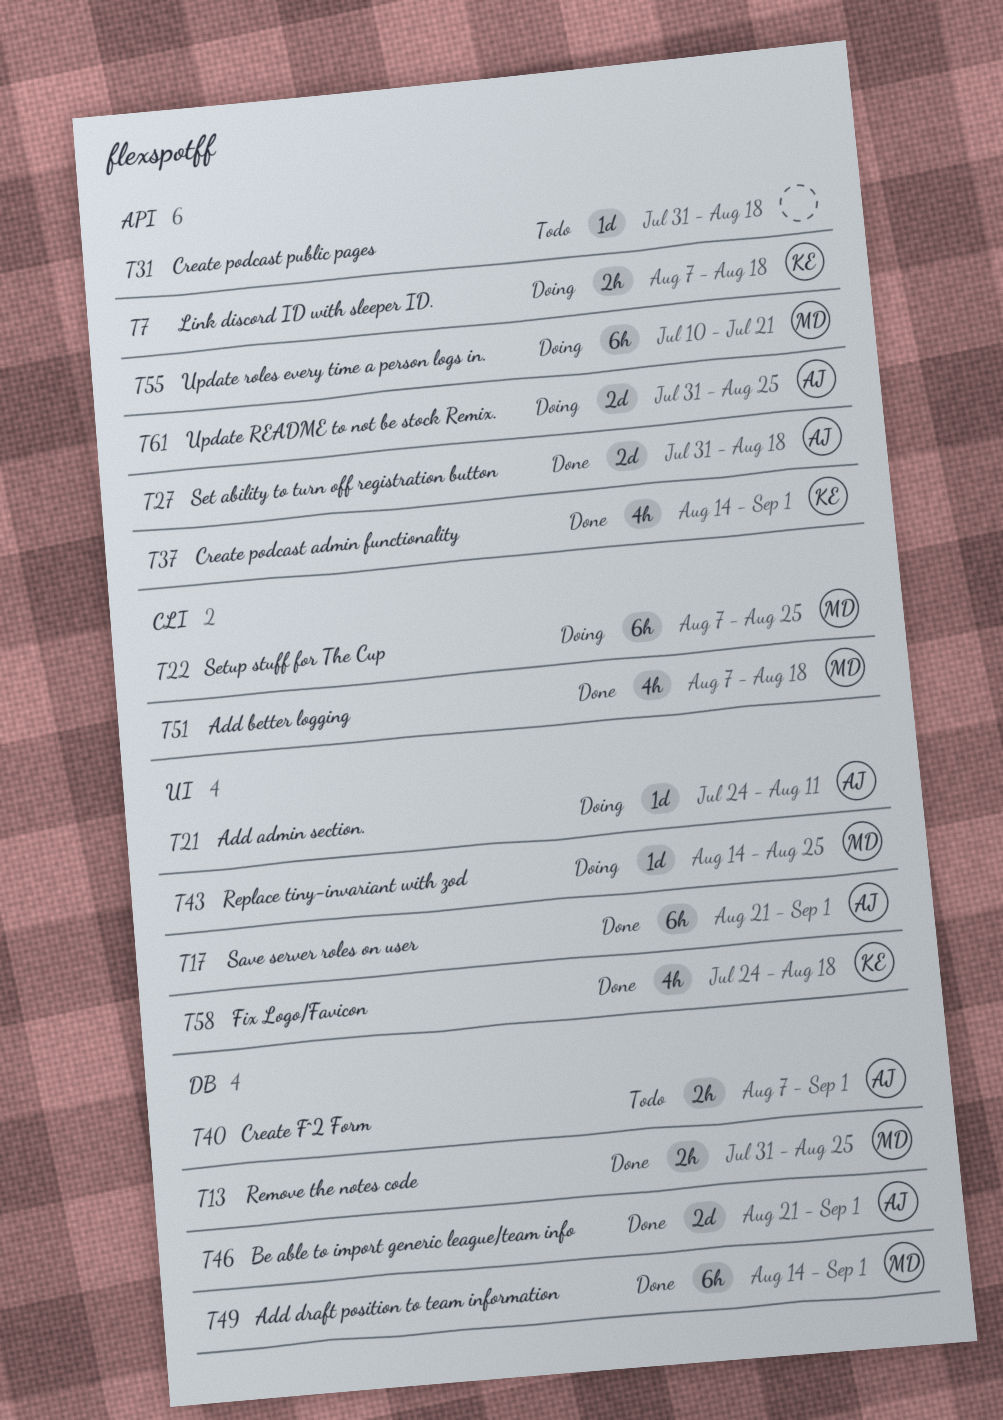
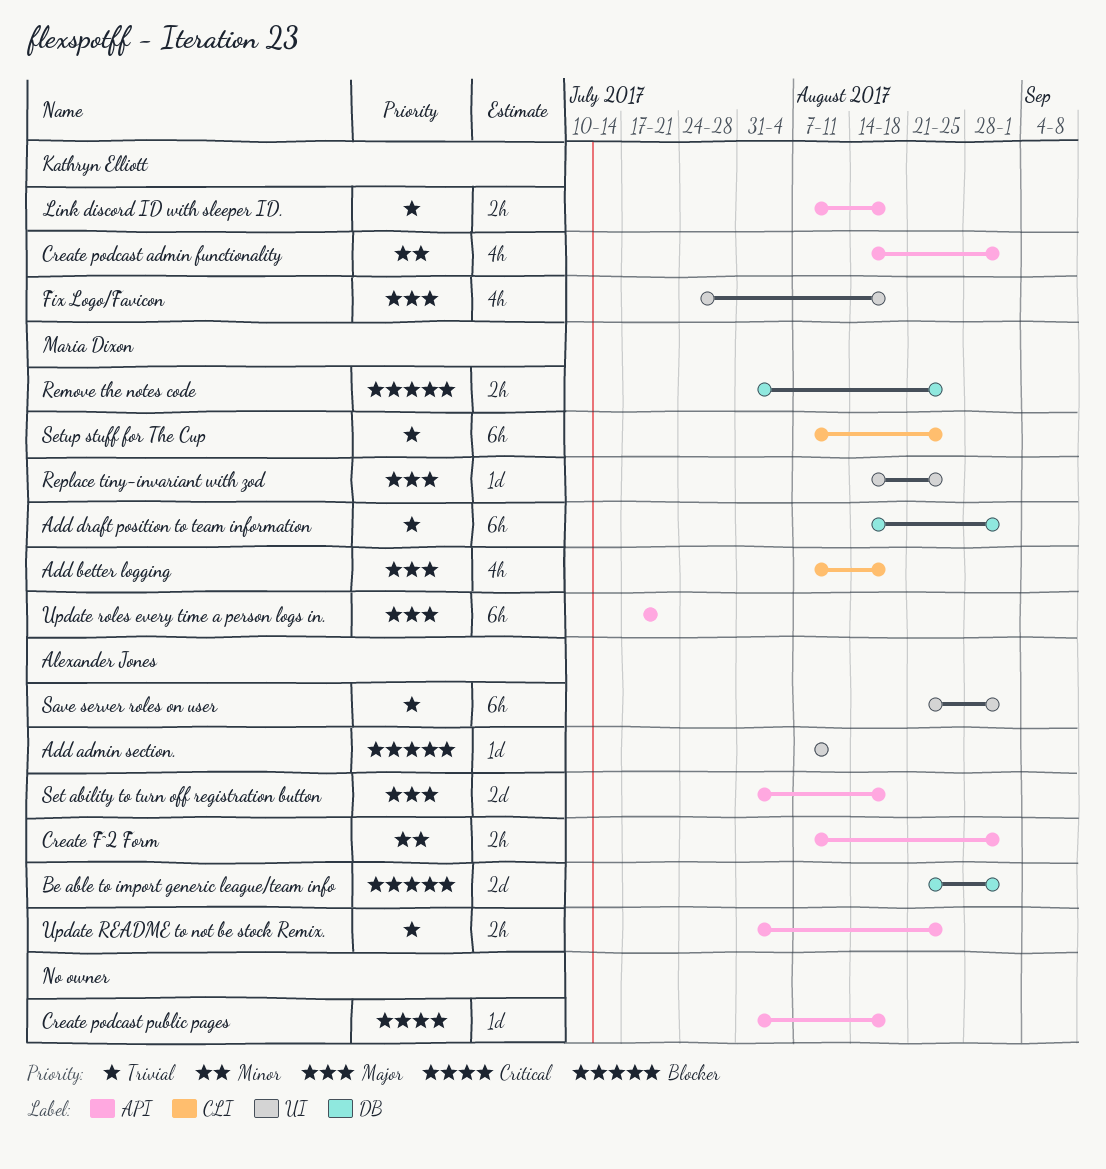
Add admin section., start: Jul 24 -> Aug 7
Create F^2 Form, label: DB -> API
Update README to not be stock Remix., estimate: 2d -> 2h
Update roles every time a person logs in., start: Jul 10 -> Jul 17

